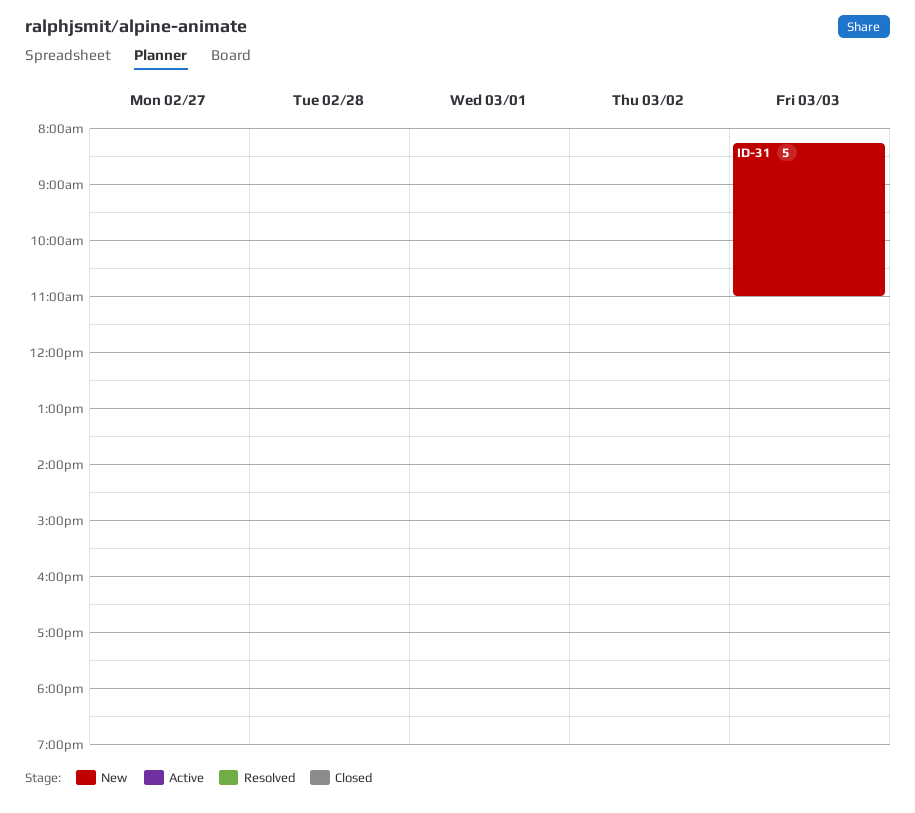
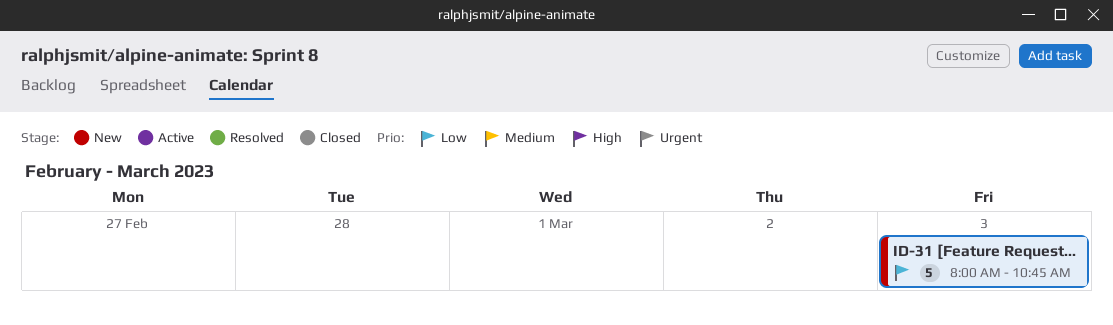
ID-31, begins: 08:15 -> 08:00
ID-31, ends: 11:00 -> 10:45

